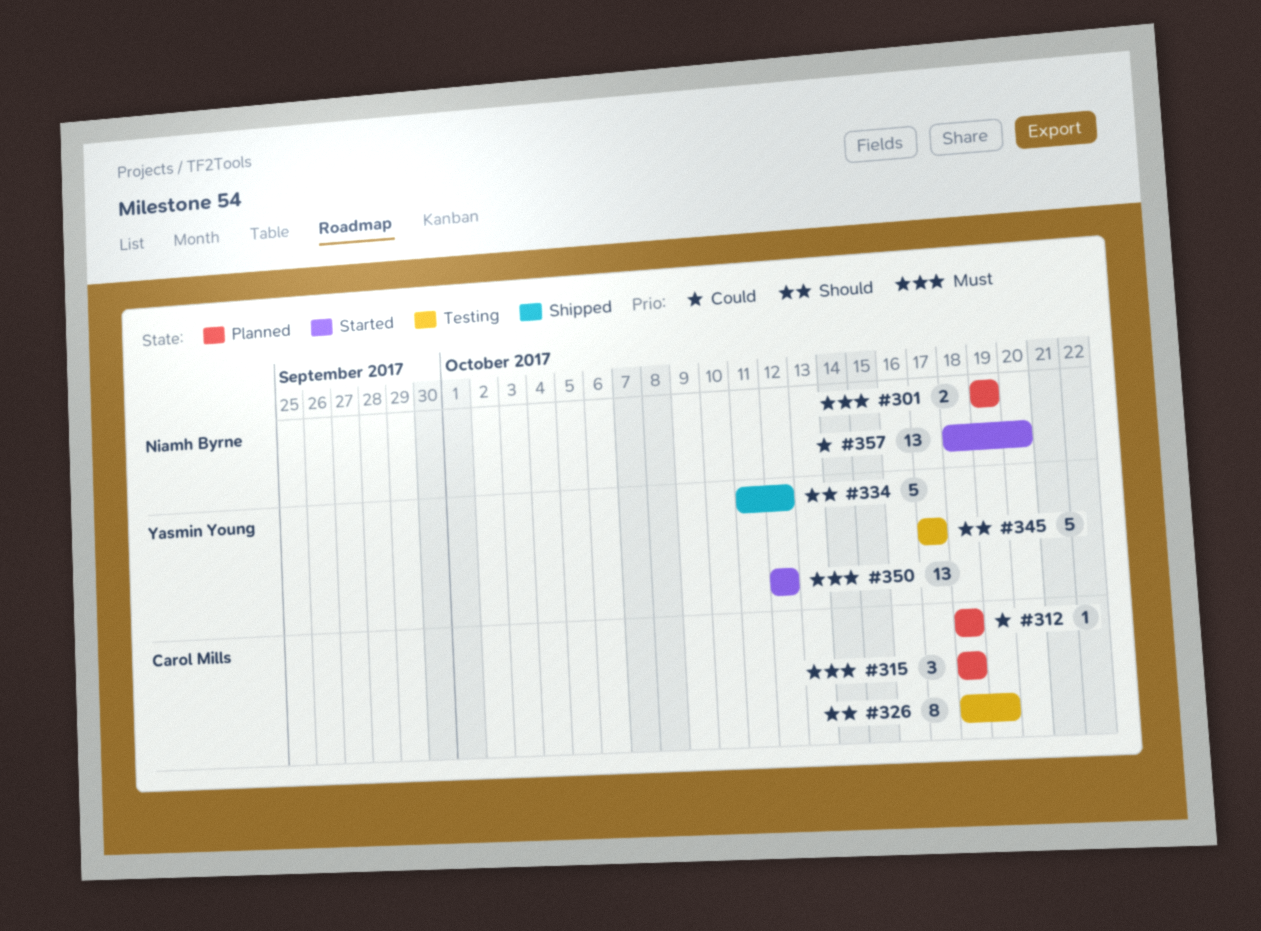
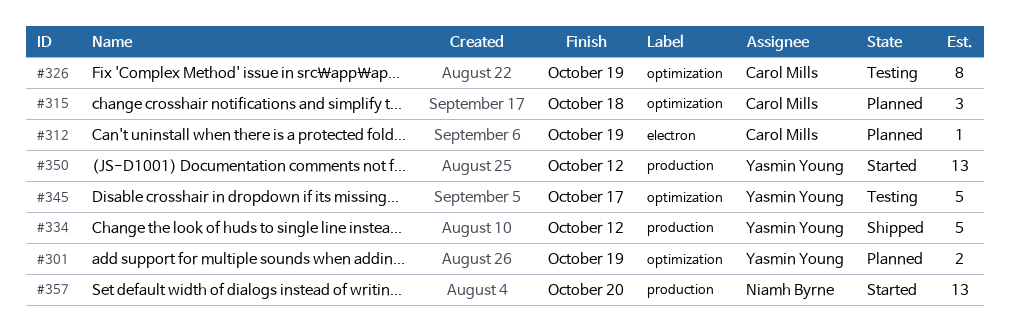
#301, owner: Niamh Byrne -> Yasmin Young
#312, due: Oct 18 -> Oct 19

